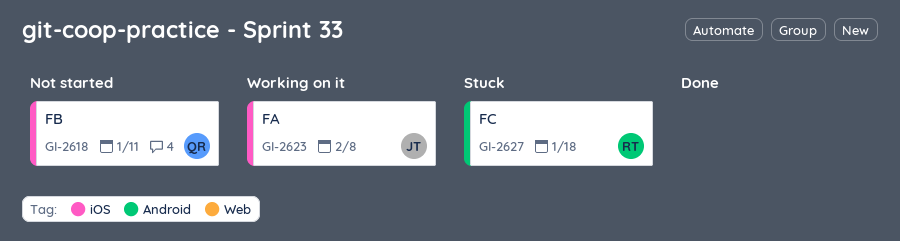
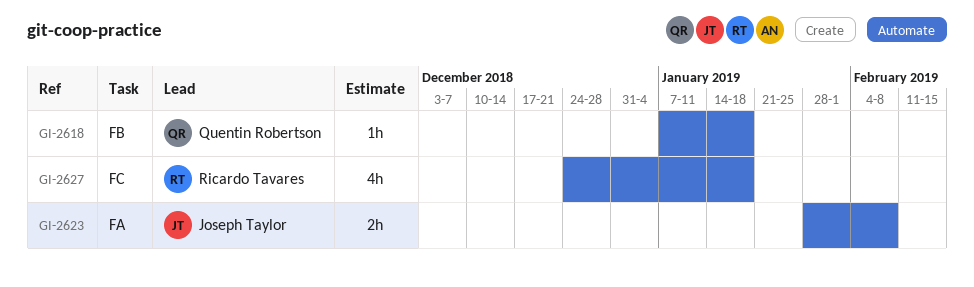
GI-2618, due: Jan 11 -> Jan 18

